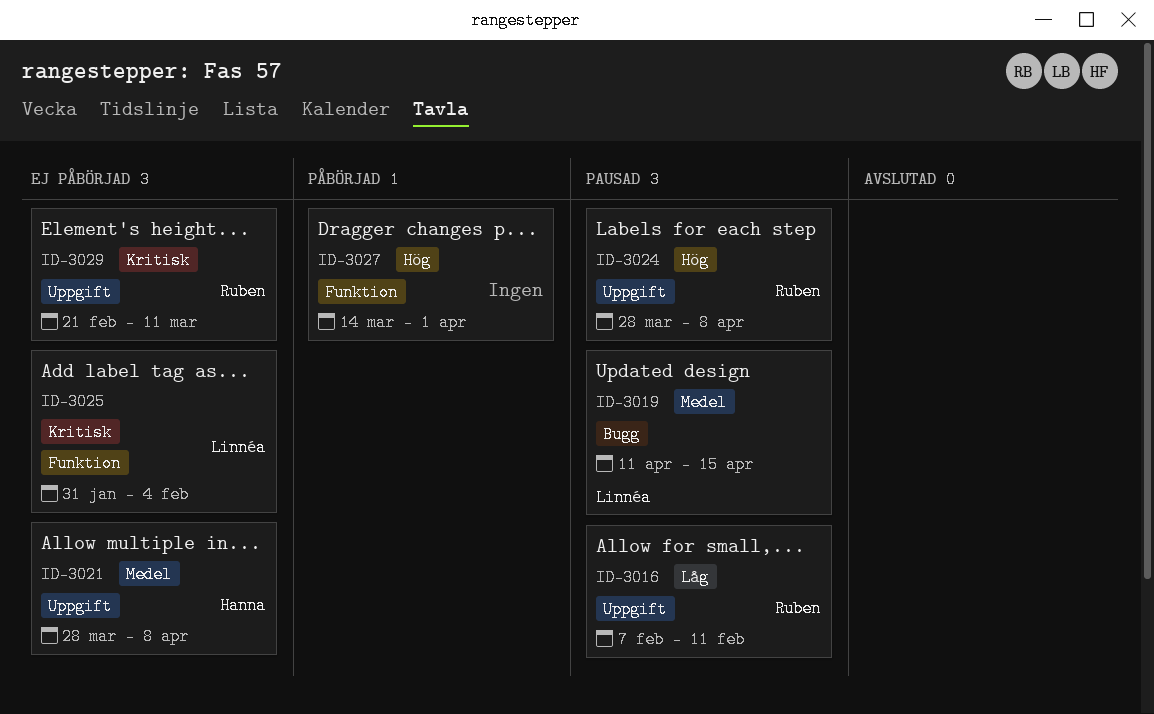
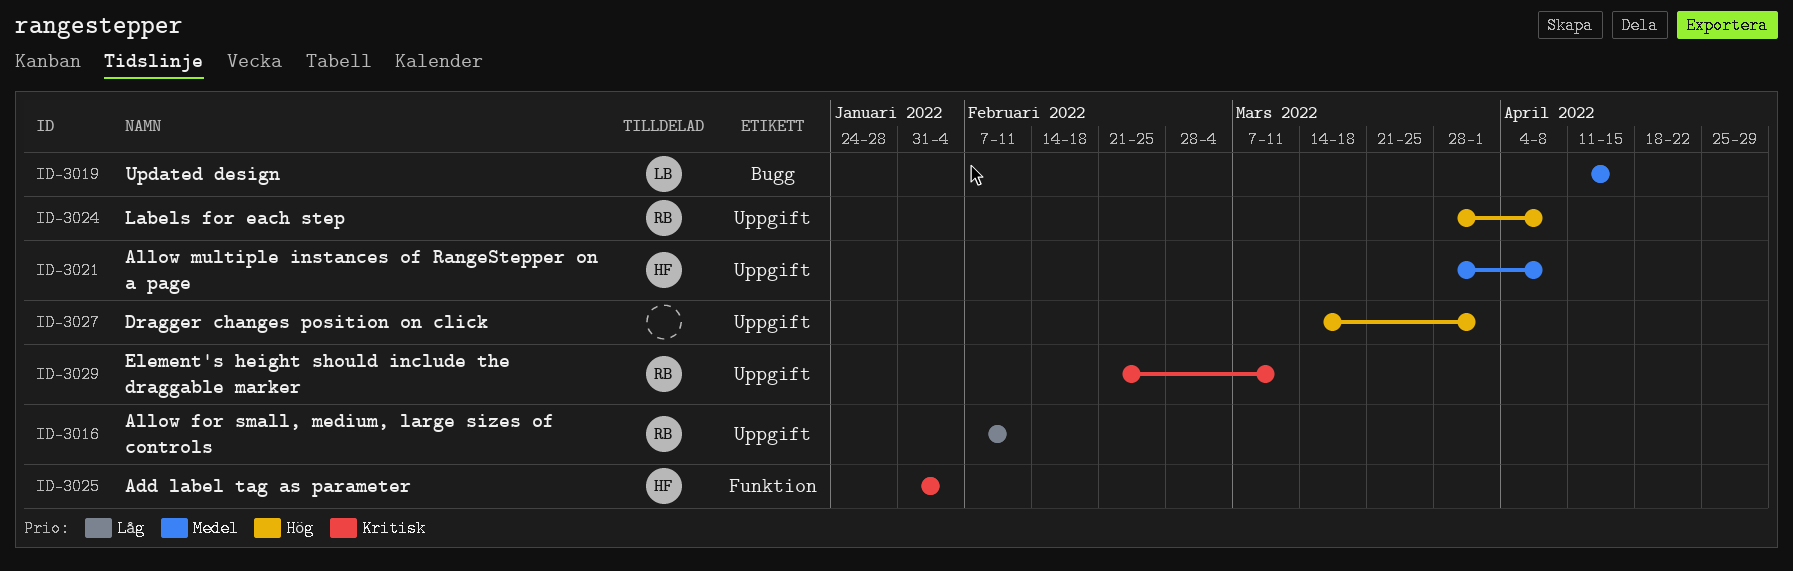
ID-3025, owner: Linnéa -> Hanna
ID-3027, label: Funktion -> Uppgift

